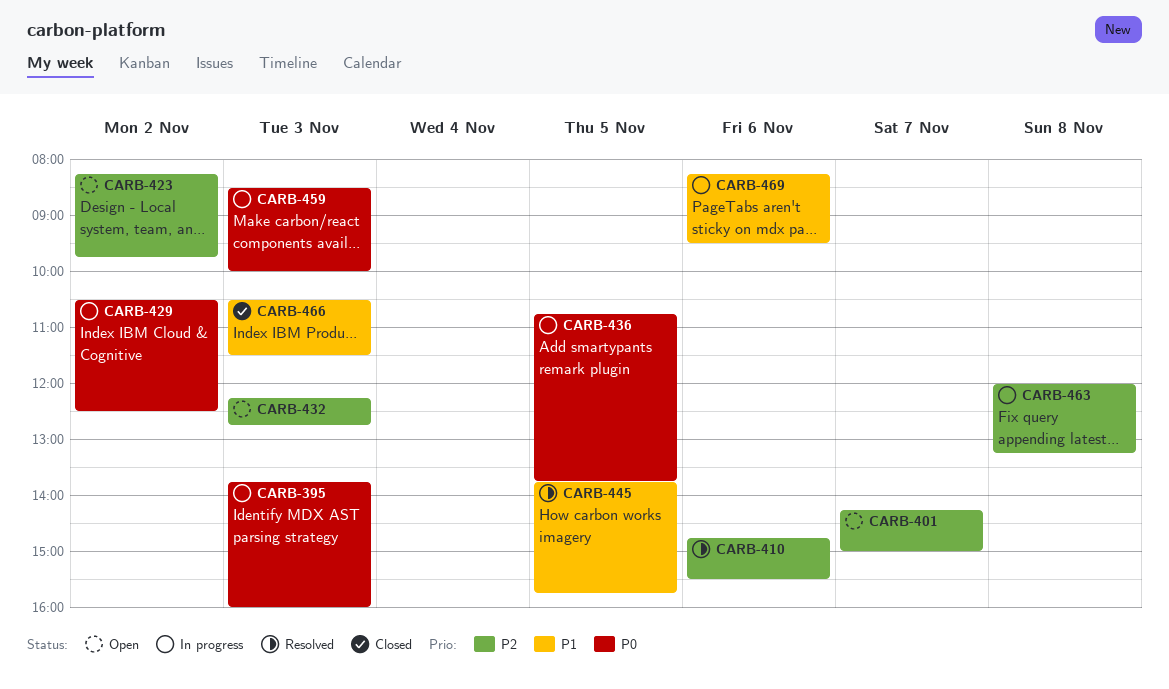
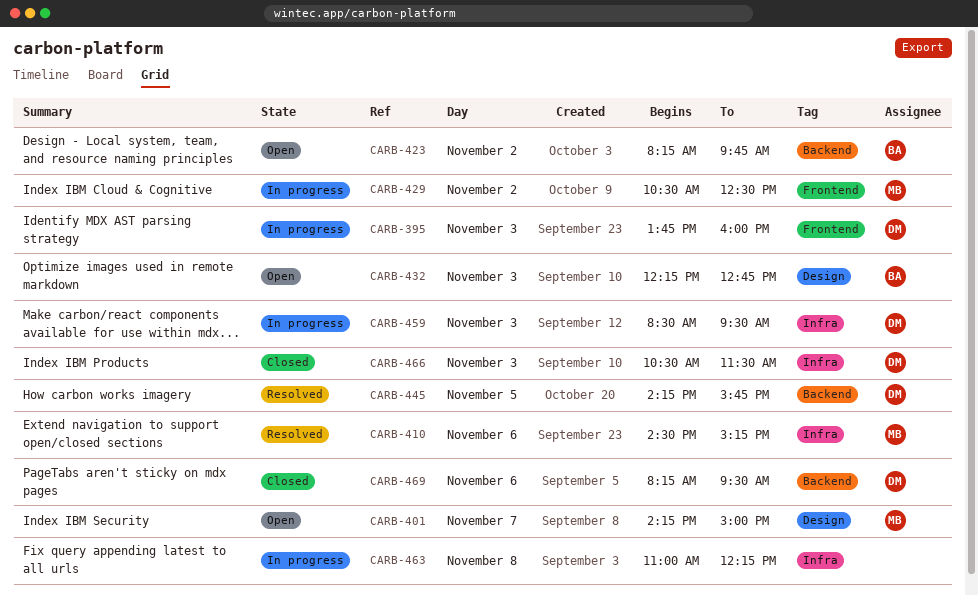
CARB-410, begins: 14:45 -> 14:30
CARB-410, ends: 15:30 -> 15:15
CARB-436: present -> none
CARB-445, begins: 13:45 -> 14:15
CARB-459, ends: 10:00 -> 09:30
CARB-463, begins: 12:00 -> 11:00
CARB-463, ends: 13:15 -> 12:15
CARB-469, status: In progress -> Closed

